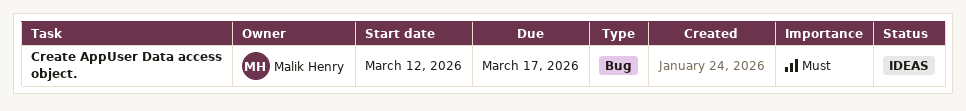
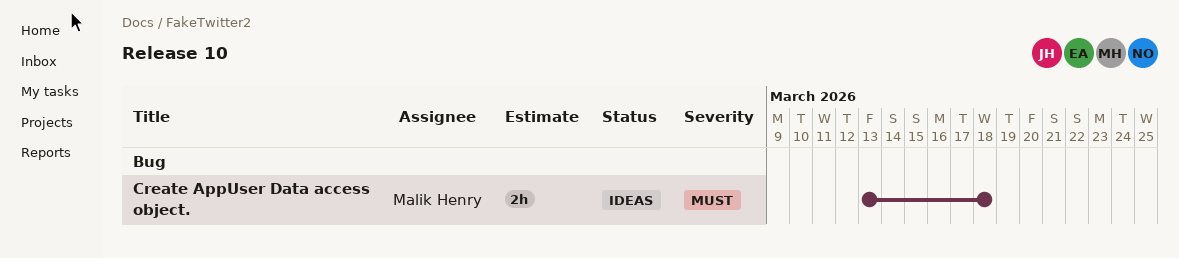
Create AppUser Data access object., start: Mar 12 -> Mar 13
Create AppUser Data access object., due: Mar 17 -> Mar 18

